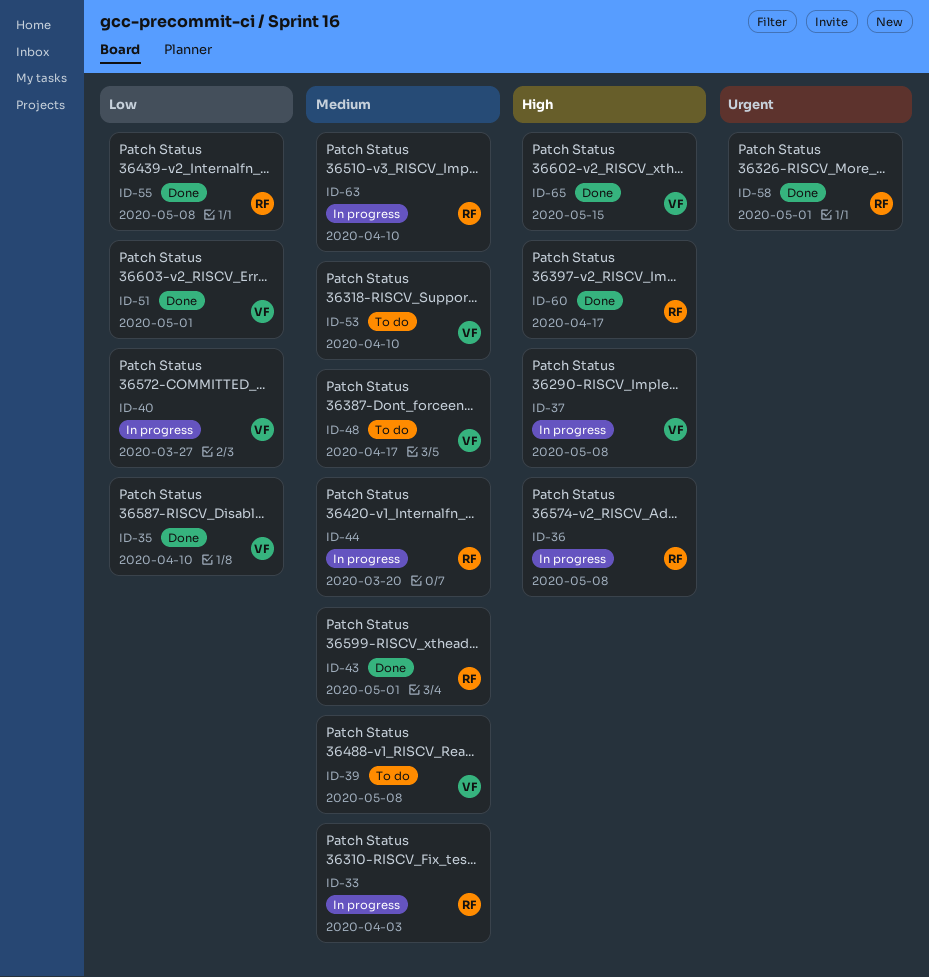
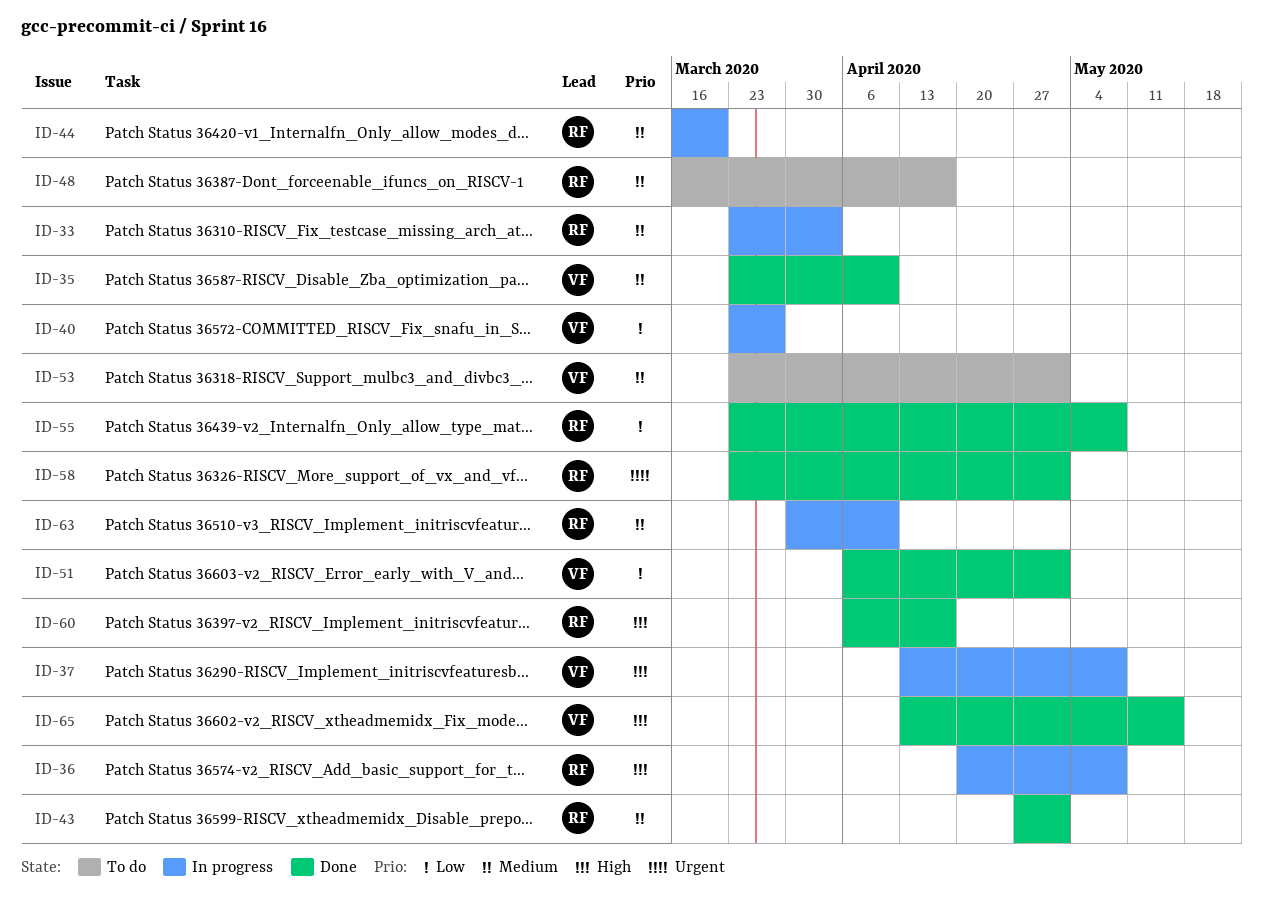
ID-35, priority: Low -> Medium
ID-39: present -> none
ID-48, owner: VF -> RF
ID-53, due: Apr 10 -> May 1

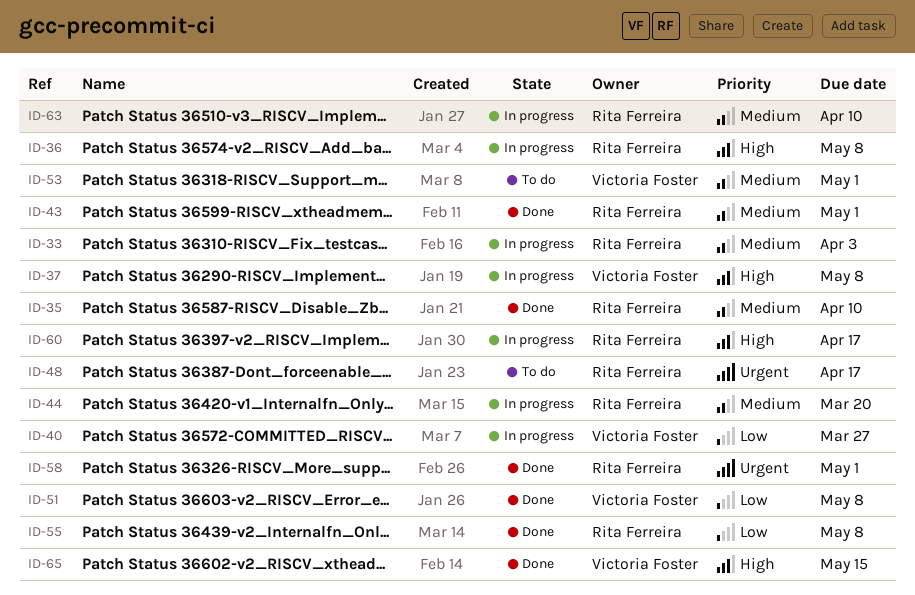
ID-35, owner: Victoria Foster -> Rita Ferreira
ID-48, priority: Medium -> Urgent
ID-51, due: May 1 -> May 8
ID-60, status: Done -> In progress

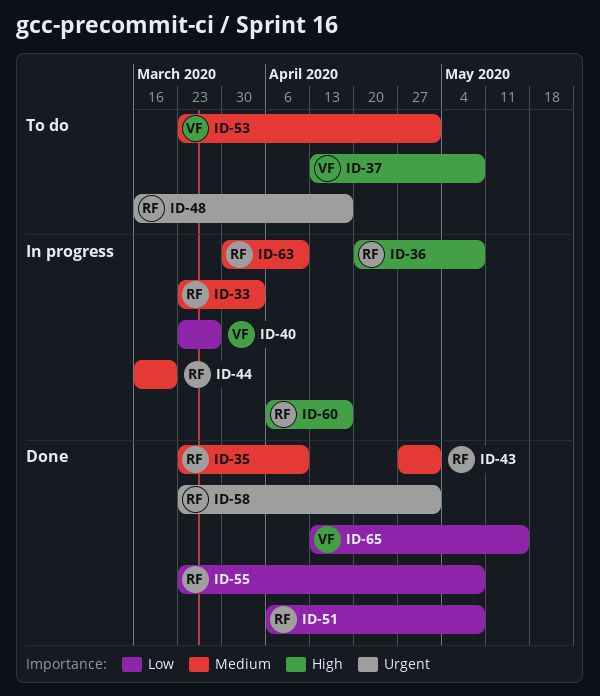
ID-37, status: In progress -> To do
ID-51, owner: Victoria Foster -> Rita Ferreira
ID-65, priority: High -> Low

